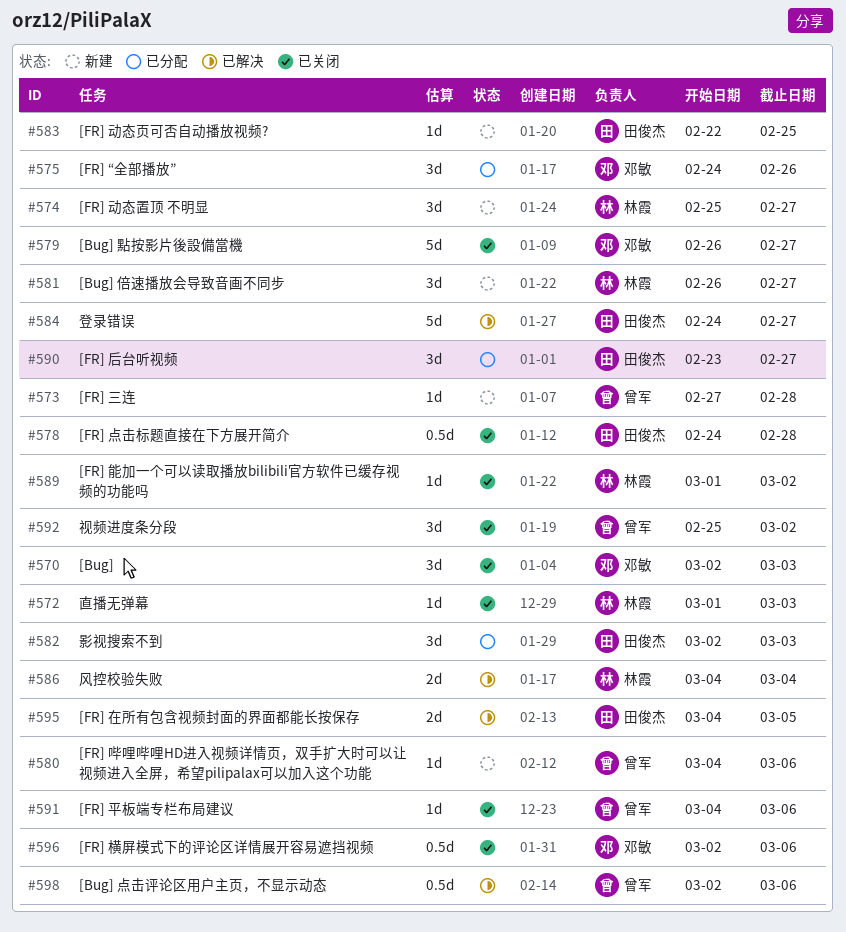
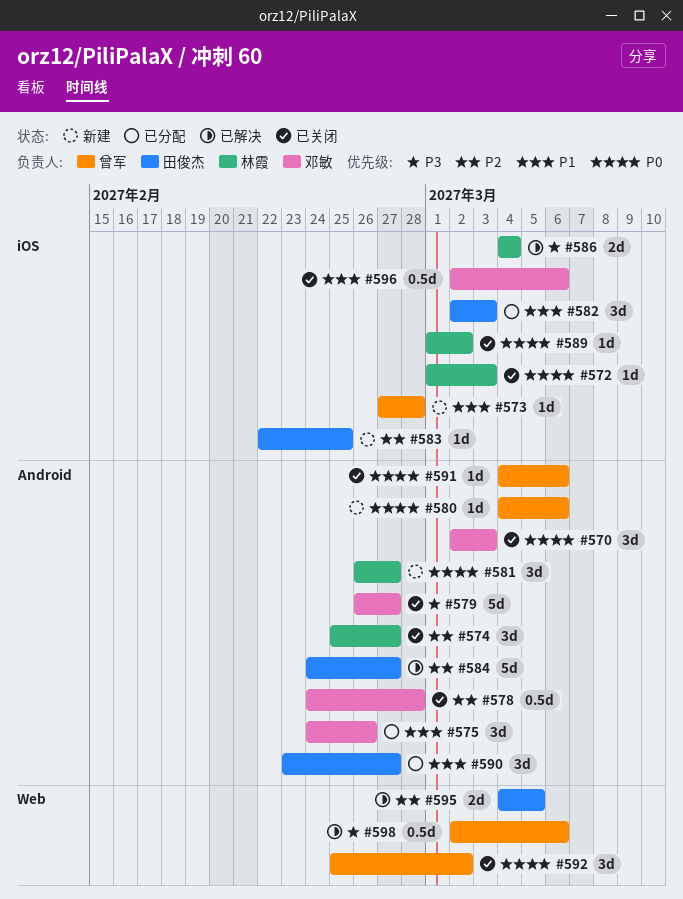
#574, status: 新建 -> 已关闭
#578, owner: 田俊杰 -> 邓敏

